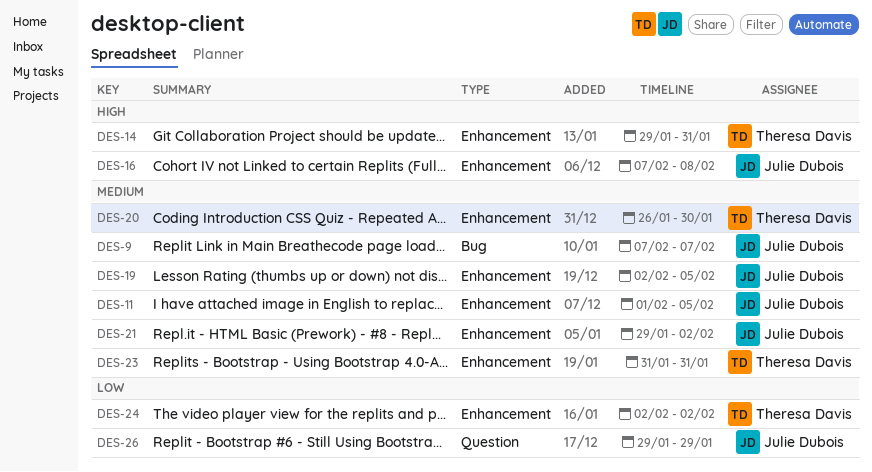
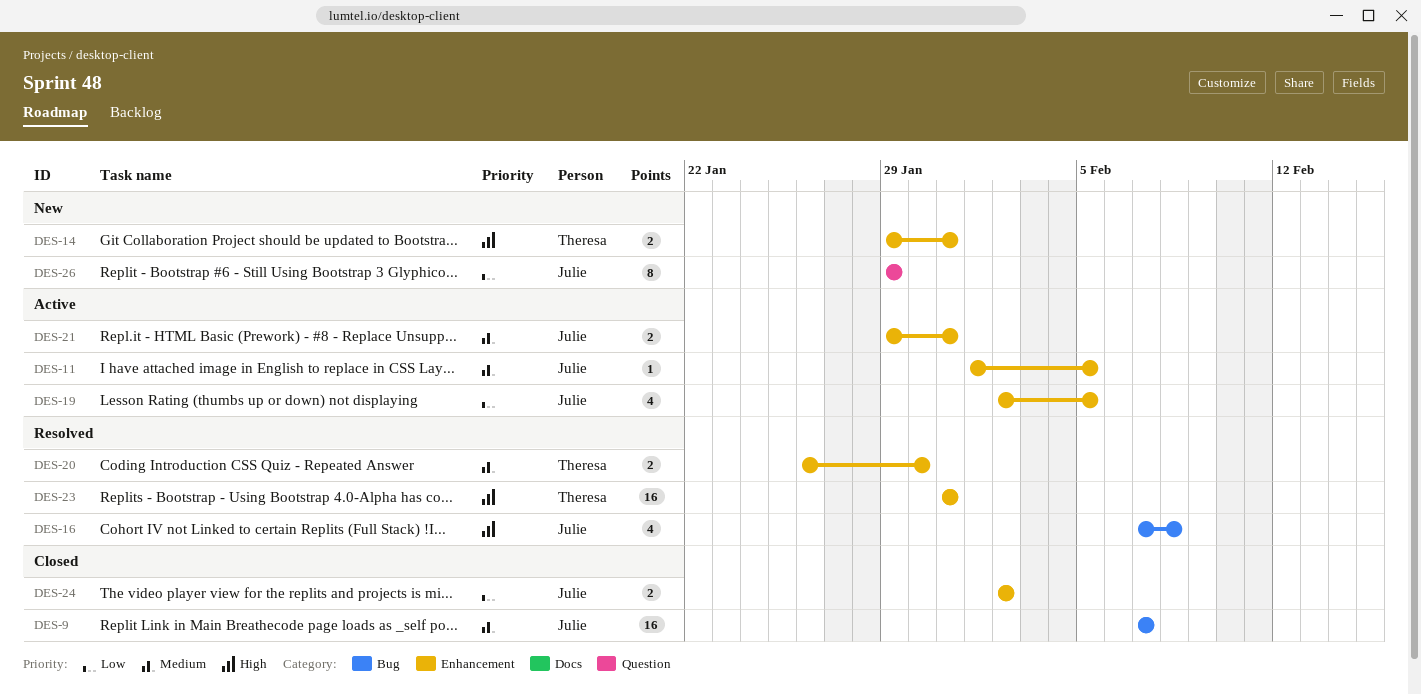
DES-16, label: Enhancement -> Bug
DES-19, priority: Medium -> Low
DES-21, due: Feb 2 -> Jan 31
DES-23, priority: Medium -> High
DES-24, owner: Theresa Davis -> Julie Dubois

